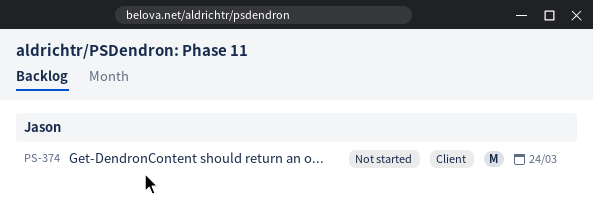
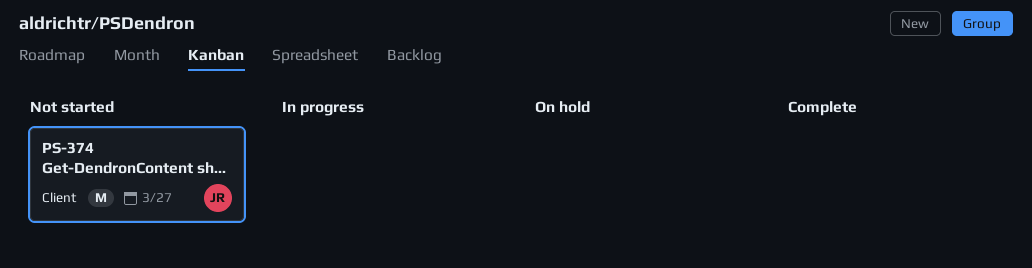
PS-374, due: Mar 24 -> Mar 27

